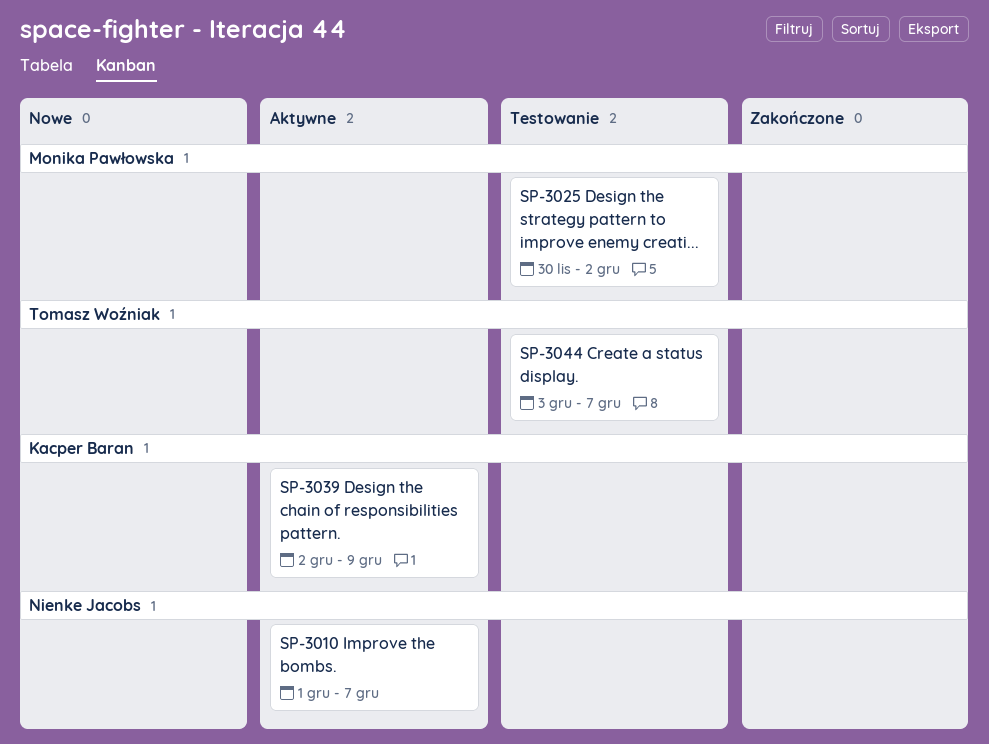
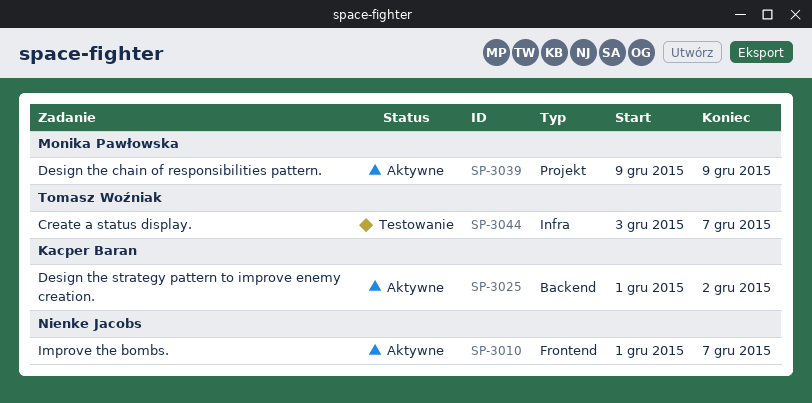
SP-3025, status: Testowanie -> Aktywne
SP-3025, owner: Monika Pawłowska -> Kacper Baran
SP-3025, start: Nov 30 -> Dec 1
SP-3039, owner: Kacper Baran -> Monika Pawłowska
SP-3039, start: Dec 2 -> Dec 9

